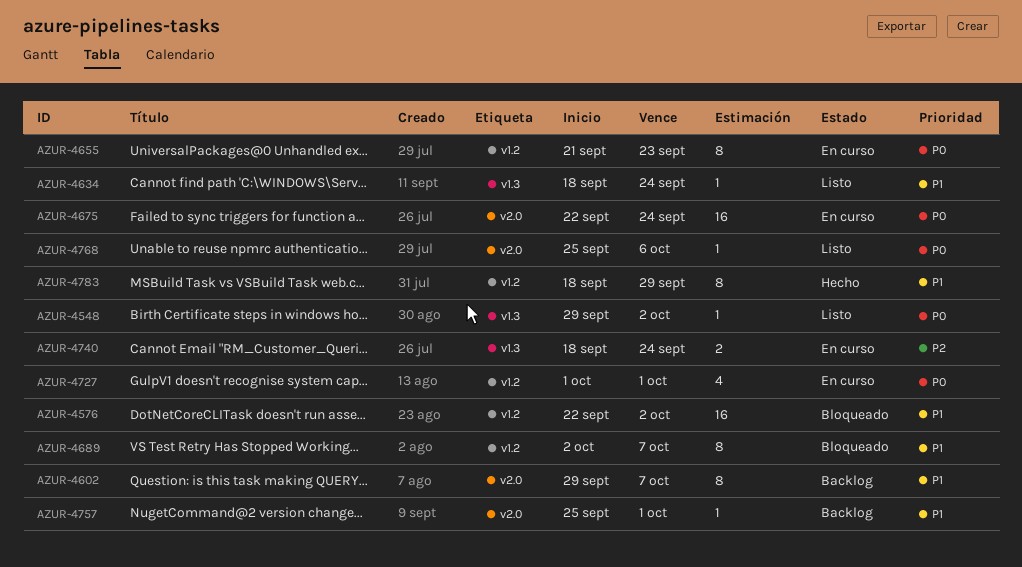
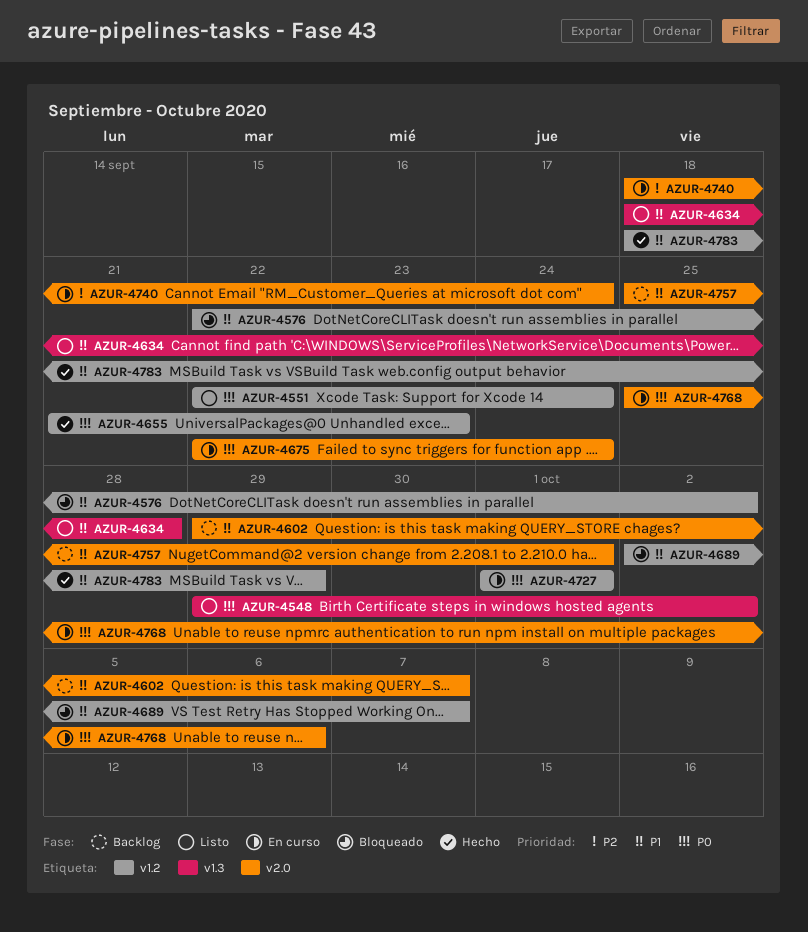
AZUR-4551: none -> present
AZUR-4634, due: Sep 24 -> Sep 28
AZUR-4655, status: En curso -> Hecho
AZUR-4740, label: v1.3 -> v2.0
AZUR-4768, status: Listo -> En curso

